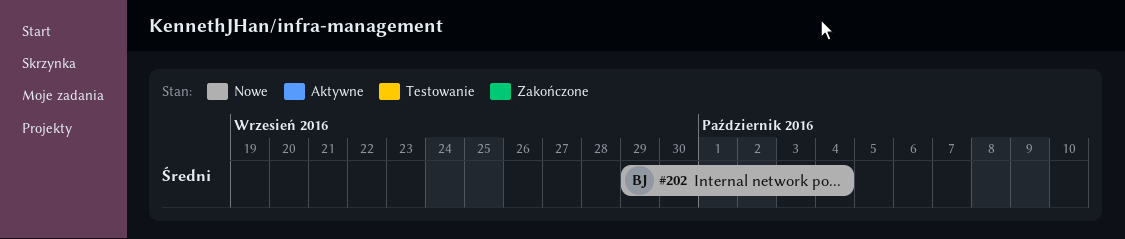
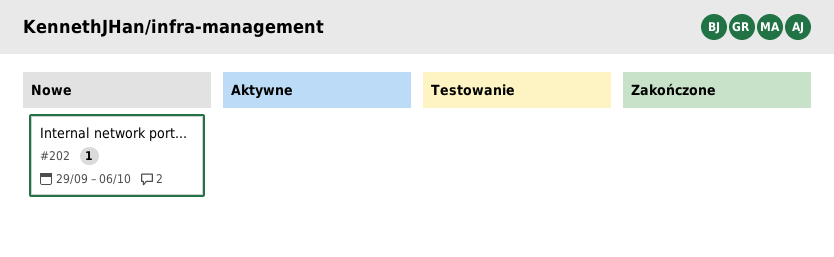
#202, due: Oct 4 -> Oct 6

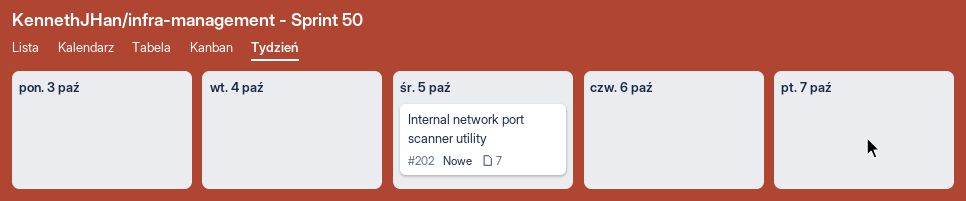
#202, due: Oct 6 -> Oct 5

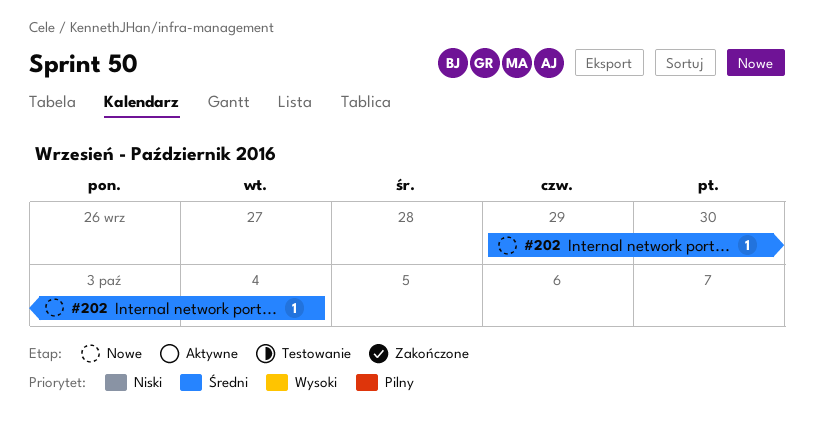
#202, due: Oct 5 -> Oct 4

